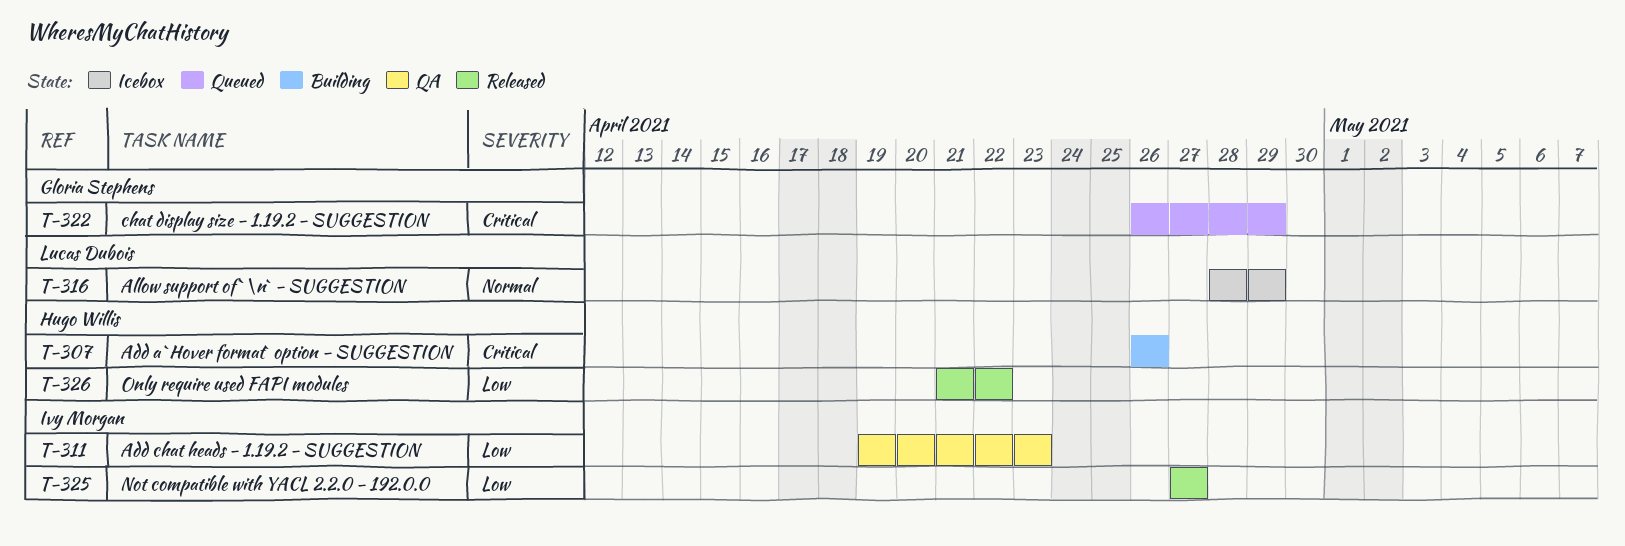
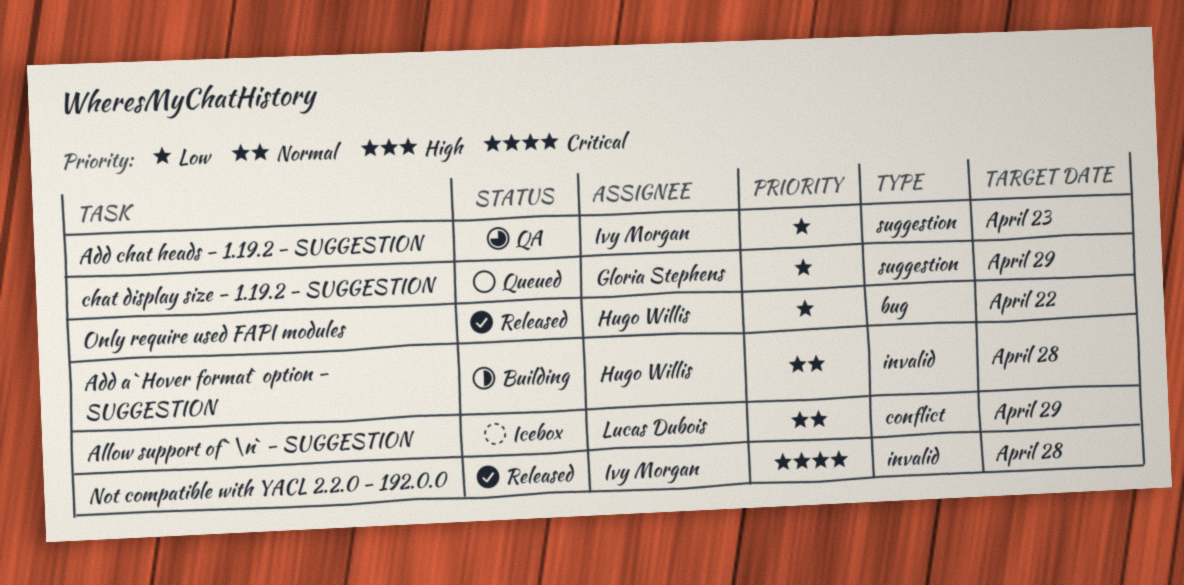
Add a `Hover format` option - SUGGESTION, priority: Critical -> Normal
Add a `Hover format` option - SUGGESTION, due: Apr 26 -> Apr 28
chat display size - 1.19.2 - SUGGESTION, priority: Critical -> Low
Not compatible with YACL 2.2.0 - 192.0.0, priority: Low -> Critical
Not compatible with YACL 2.2.0 - 192.0.0, due: Apr 27 -> Apr 28

